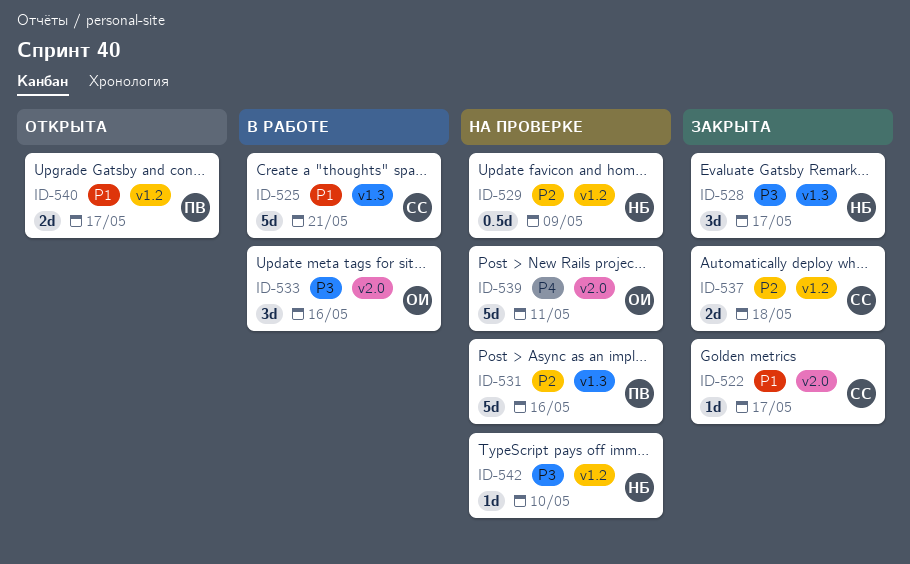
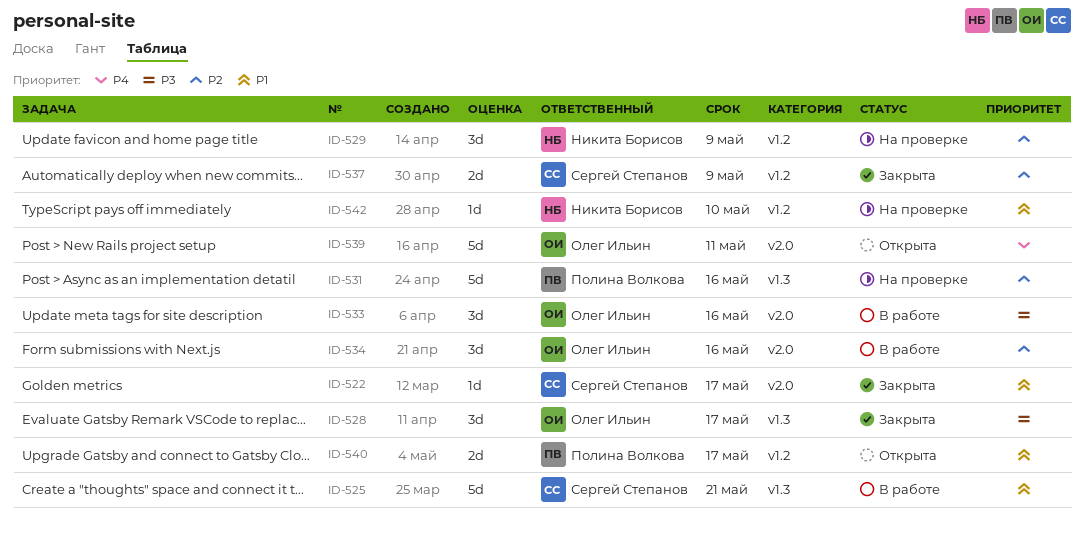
ID-528, owner: Никита Борисов -> Олег Ильин
ID-529, estimate: 0.5d -> 3d
ID-534: none -> present
ID-537, due: May 18 -> May 9
ID-539, status: На проверке -> Открыта
ID-542, priority: P3 -> P1

